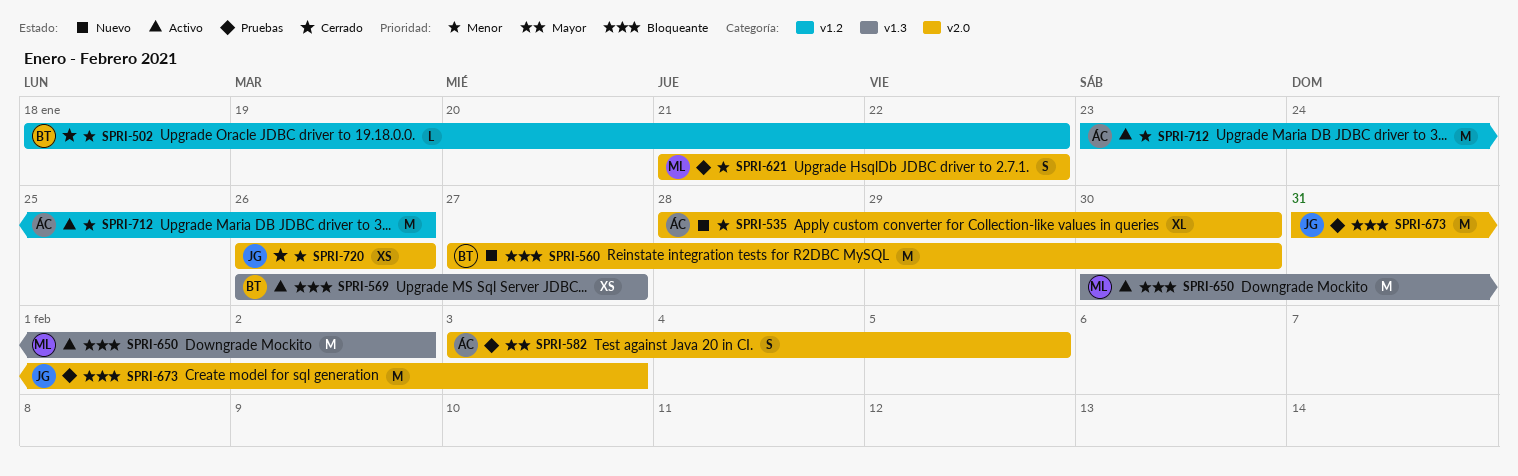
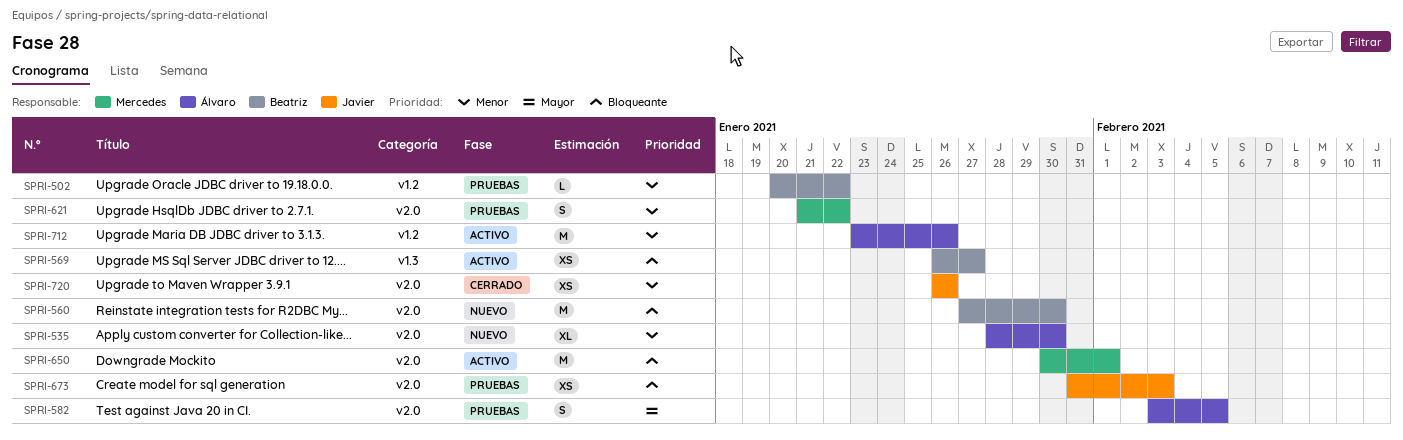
SPRI-502, status: Cerrado -> Pruebas
SPRI-502, start: Jan 18 -> Jan 20
SPRI-650, label: v1.3 -> v2.0
SPRI-650, due: Feb 2 -> Feb 1
SPRI-673, estimate: M -> XS

